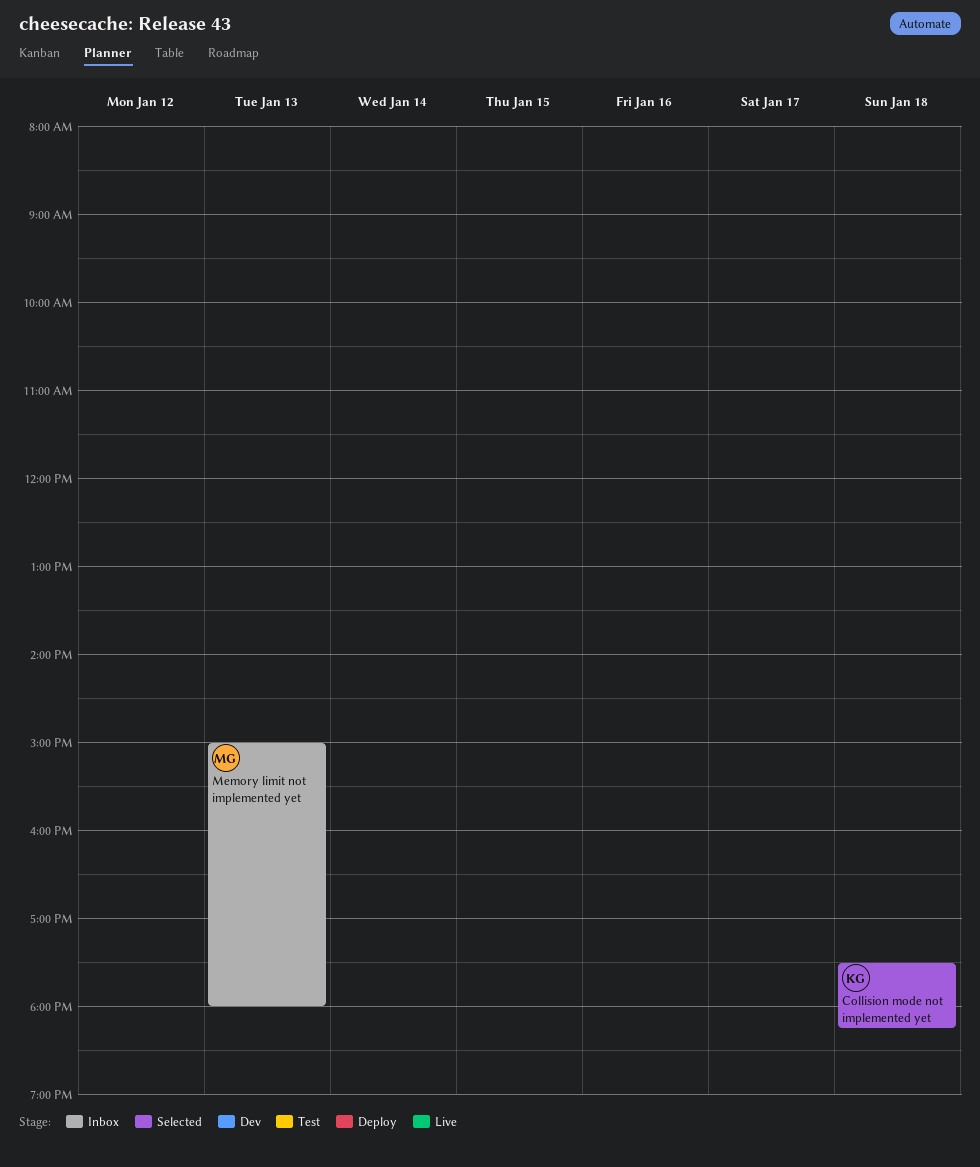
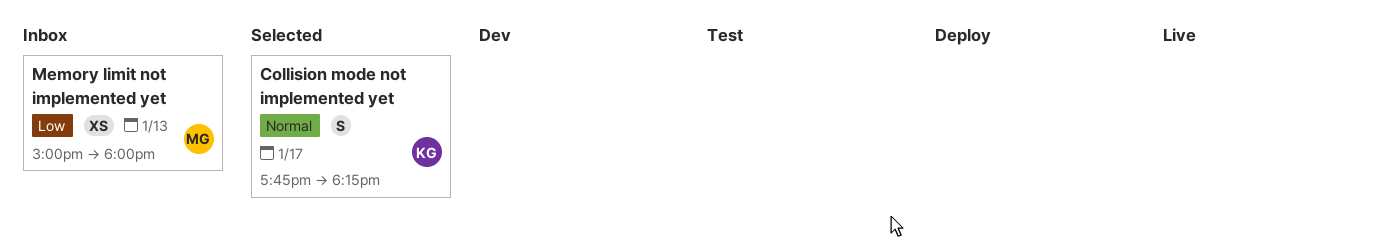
Collision mode not implemented yet, day: Jan 18 -> Jan 17
Collision mode not implemented yet, begins: 17:30 -> 17:45

